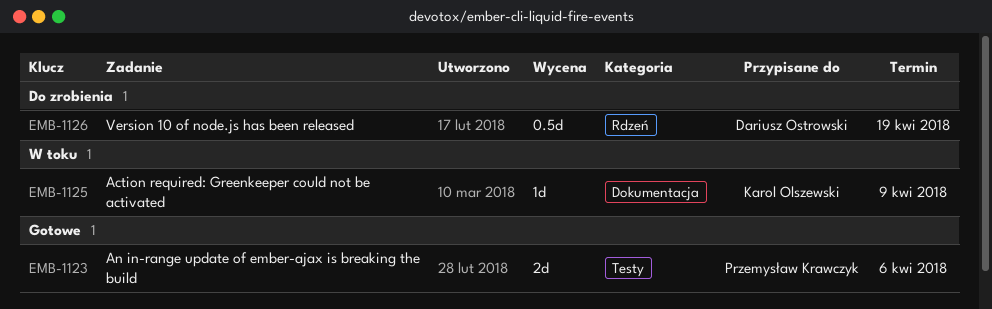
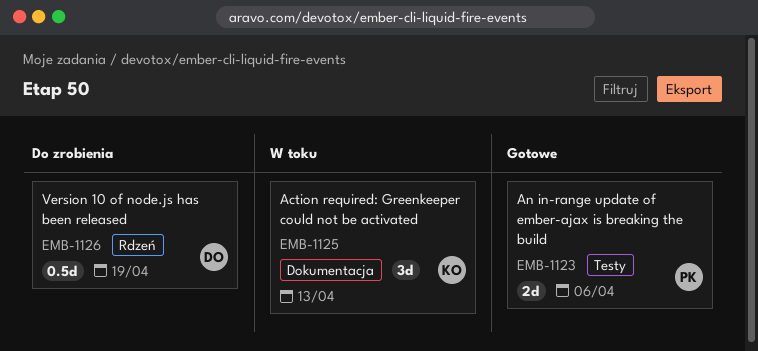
EMB-1125, estimate: 1d -> 3d
EMB-1125, due: Apr 9 -> Apr 13

